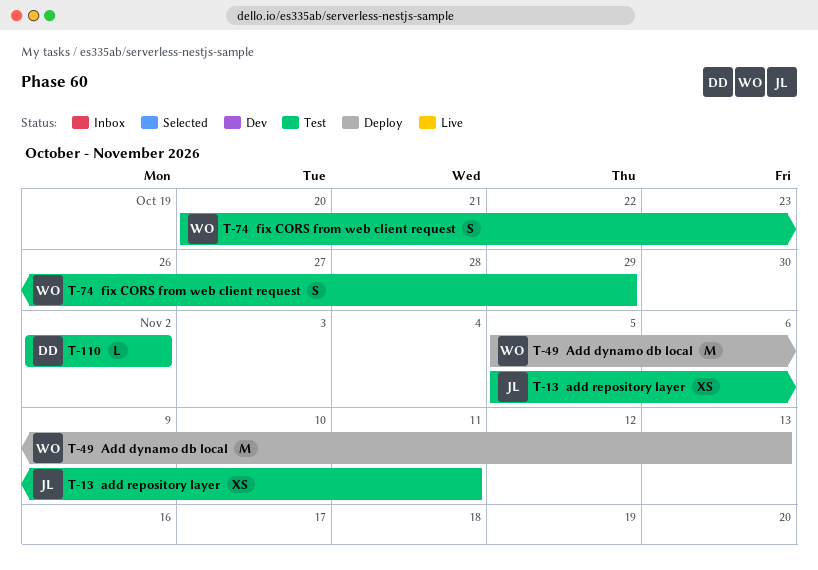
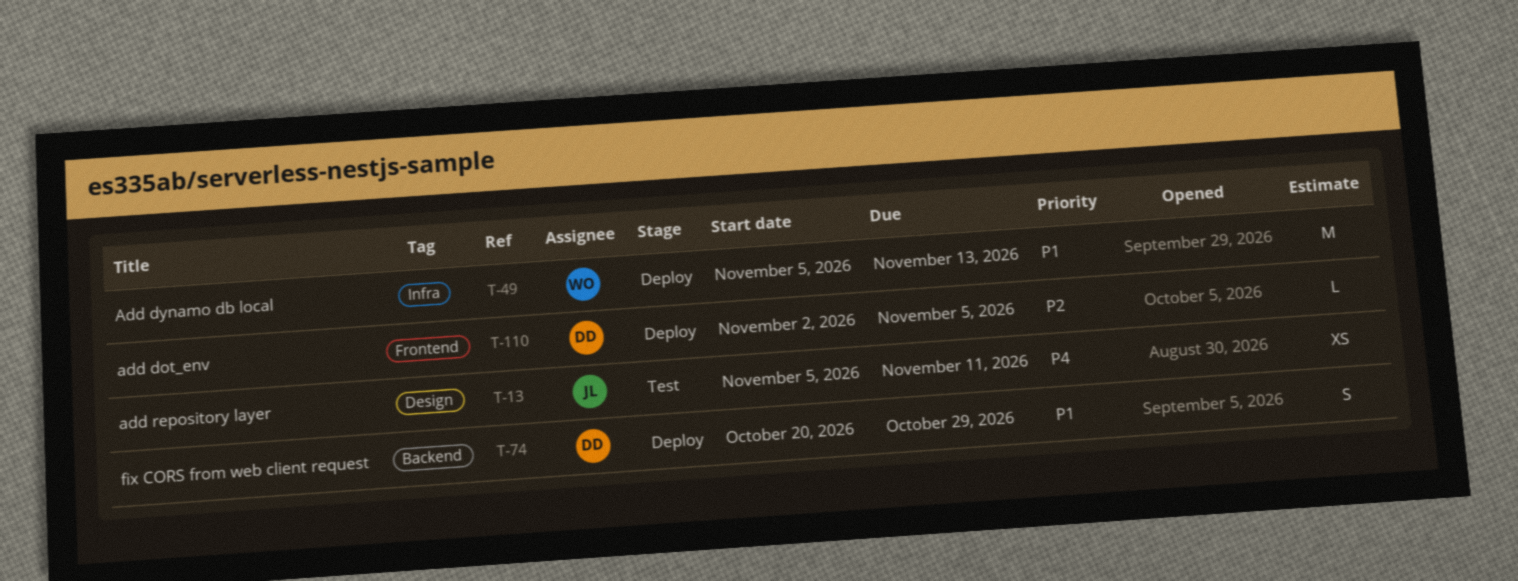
T-74, status: Test -> Deploy
T-74, owner: WO -> DD
T-110, status: Test -> Deploy
T-110, due: Nov 2 -> Nov 5

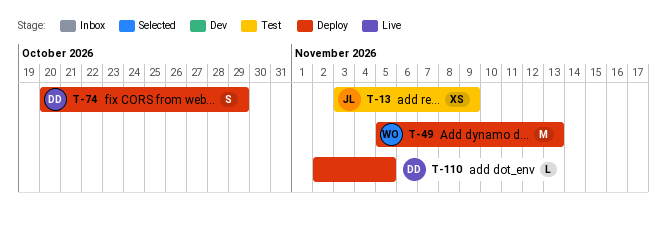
T-13, start: Nov 5 -> Nov 3
T-13, due: Nov 11 -> Nov 9

